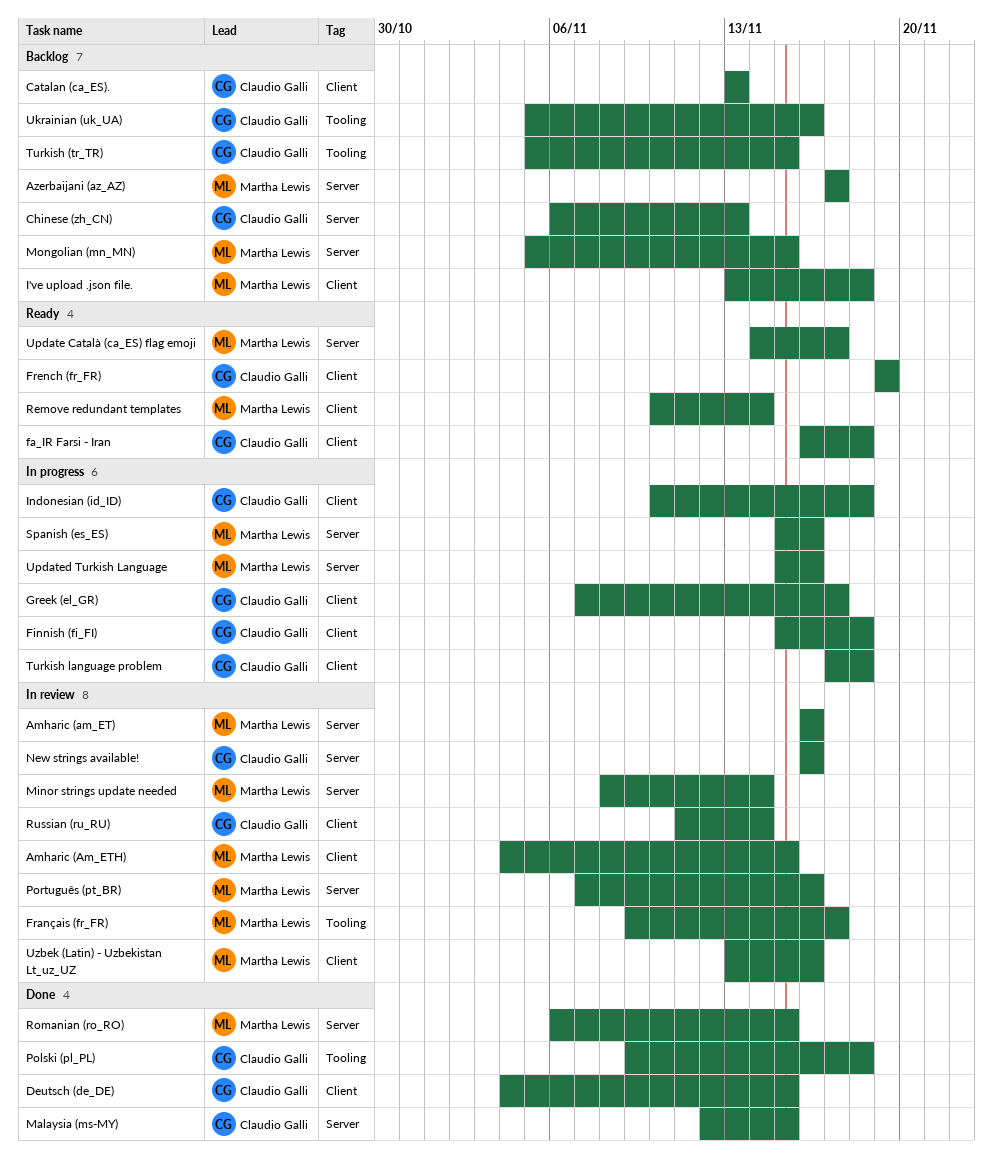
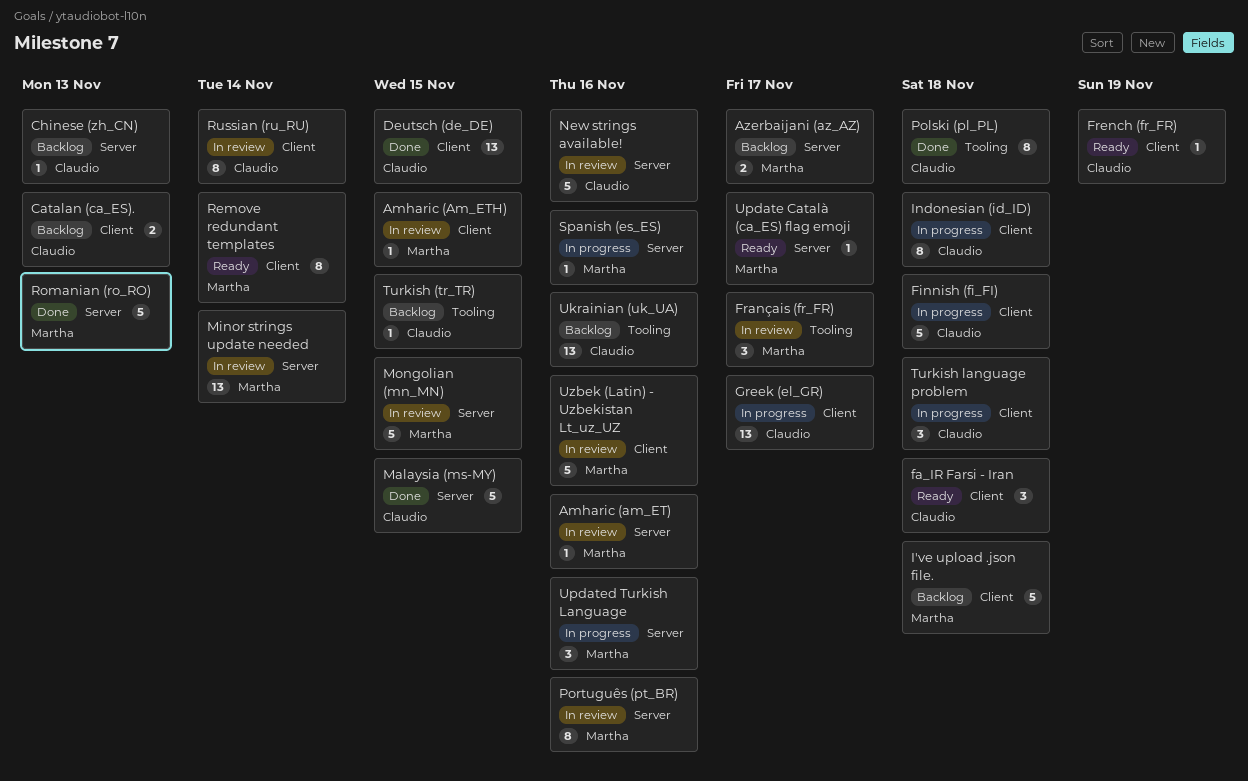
Mongolian (mn_MN), status: Backlog -> In review
Romanian (ro_RO), due: Nov 15 -> Nov 13

